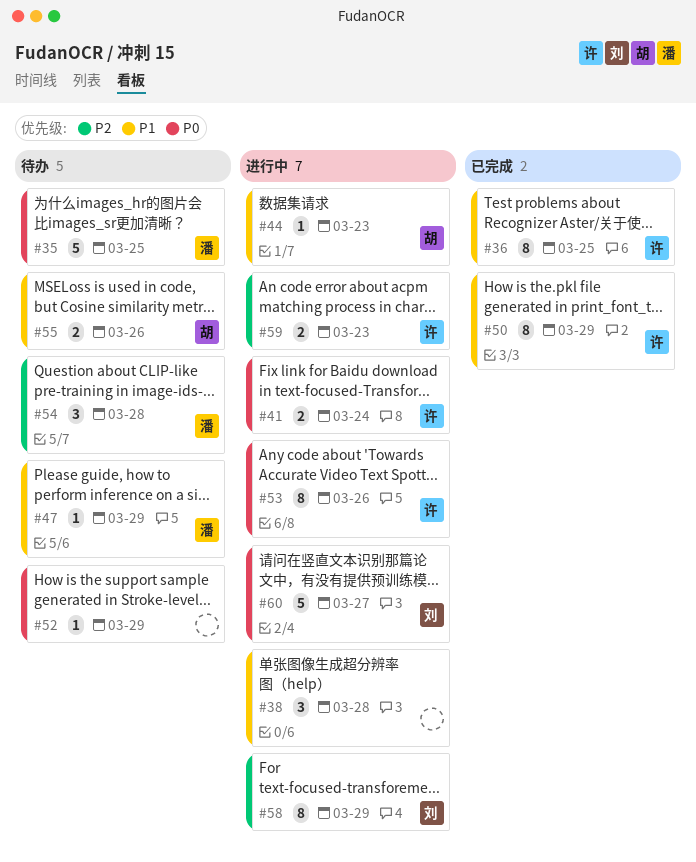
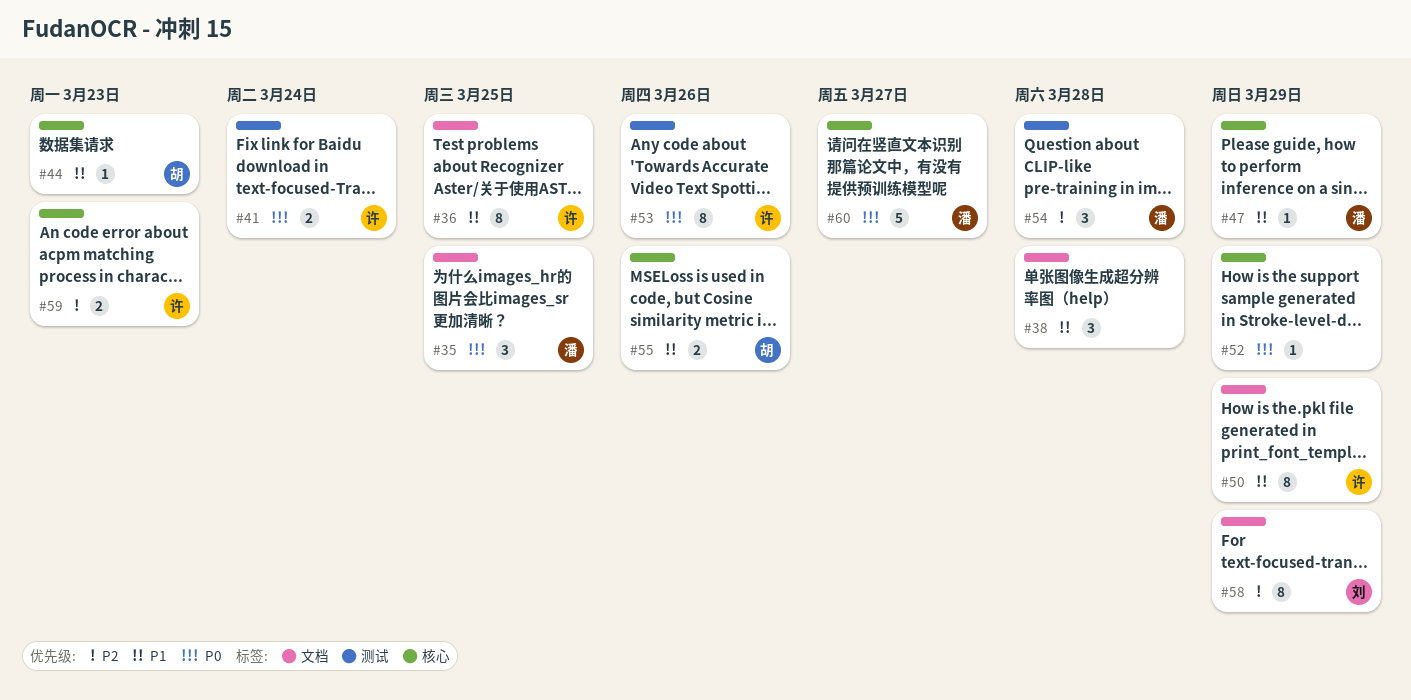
#35, estimate: 5 -> 3
#60, owner: 刘 -> 潘

